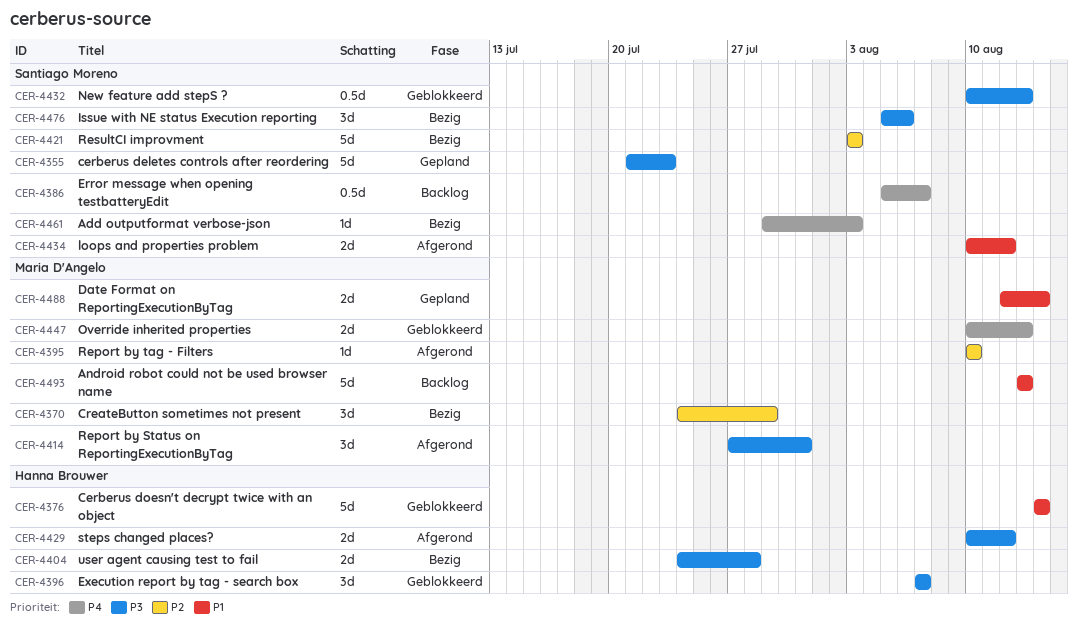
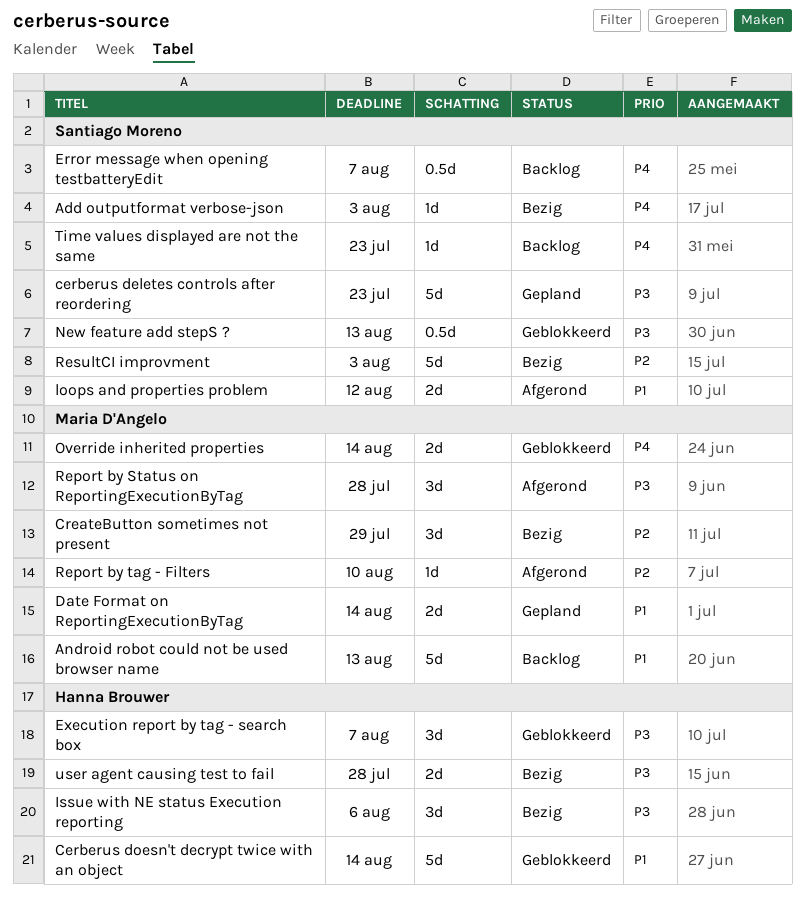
Issue with NE status Execution reporting, owner: Santiago Moreno -> Hanna Brouwer
Override inherited properties, due: Aug 13 -> Aug 14
Report by Status on ReportingExecutionByTag, due: Jul 31 -> Jul 28
steps changed places?: present -> none
Time values displayed are not the same: none -> present

